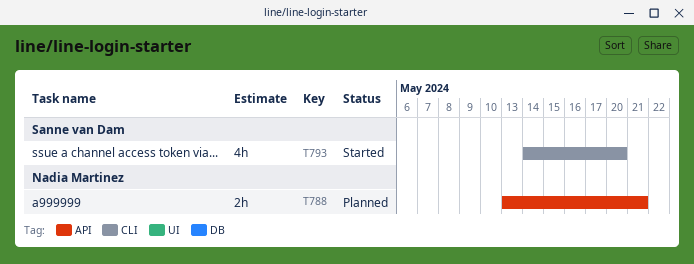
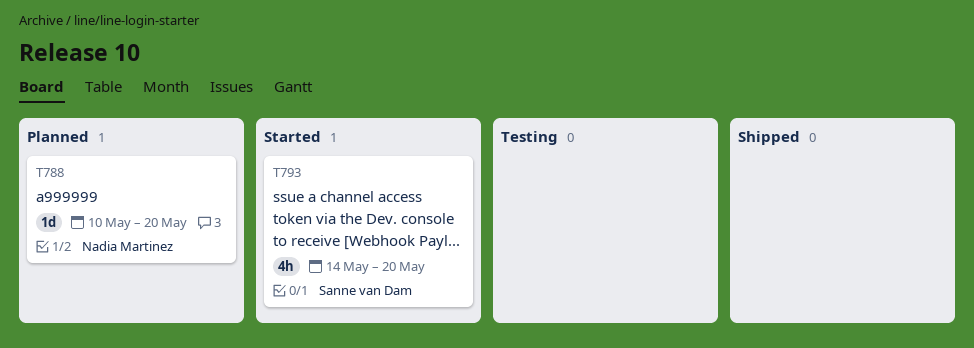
T788, estimate: 2h -> 1d
T788, start: May 13 -> May 10
T788, due: May 21 -> May 20

